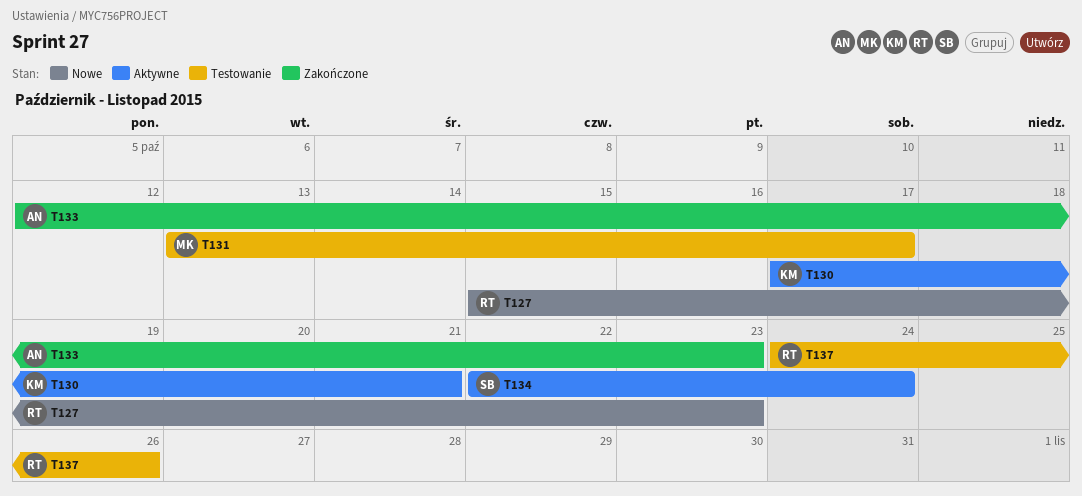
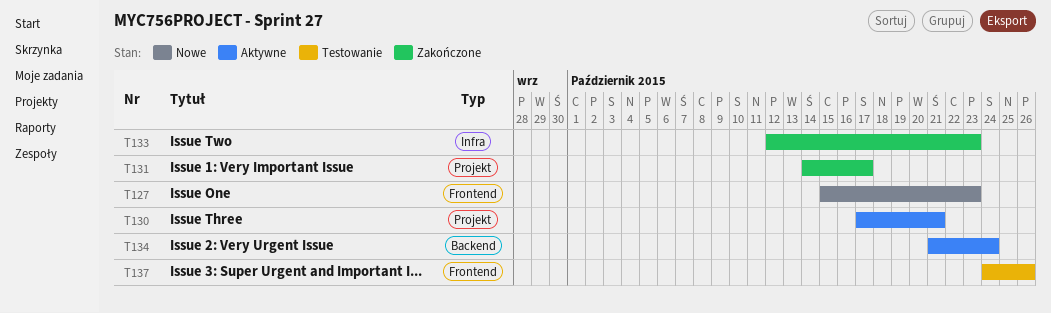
T131, status: Testowanie -> Zakończone
T131, start: Oct 13 -> Oct 14
T134, start: Oct 22 -> Oct 21

